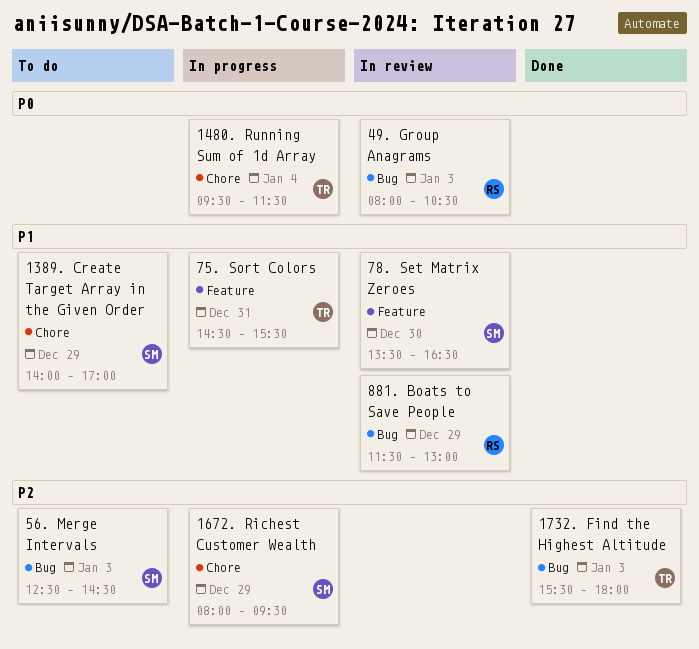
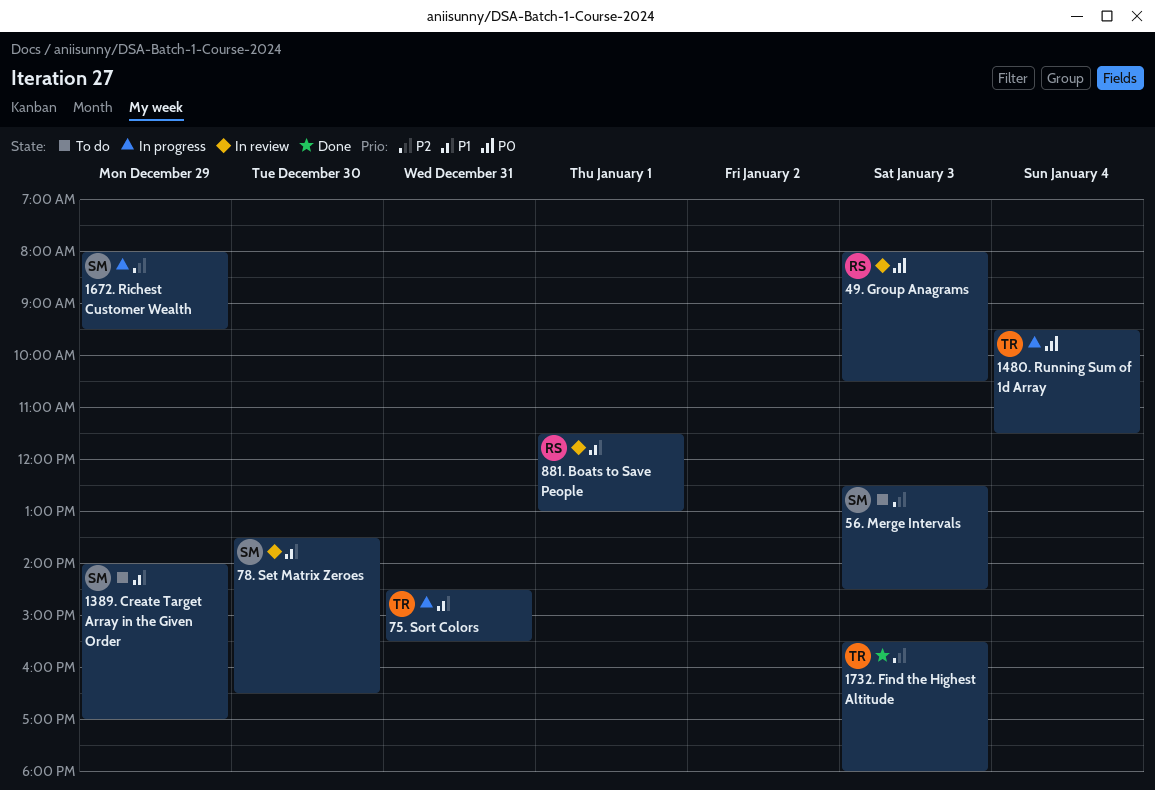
881. Boats to Save People, day: Dec 29 -> Jan 1

